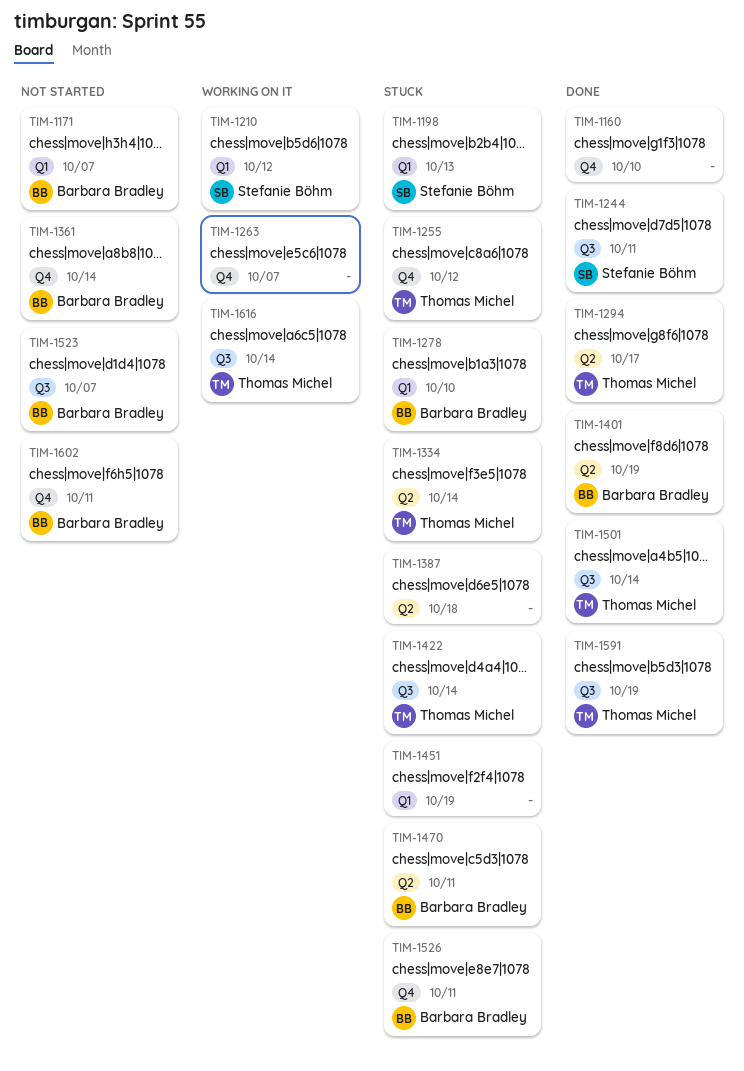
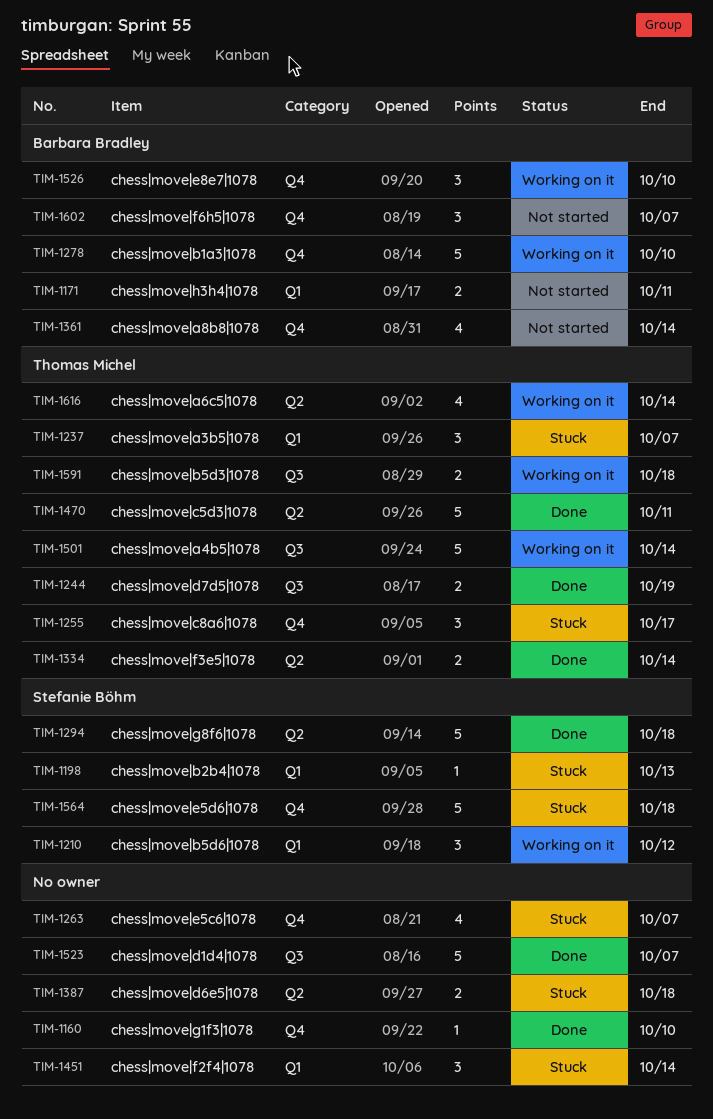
TIM-1171, due: Oct 7 -> Oct 11
TIM-1237: none -> present
TIM-1244, owner: Stefanie Böhm -> Thomas Michel
TIM-1244, due: Oct 11 -> Oct 19
TIM-1255, due: Oct 12 -> Oct 17
TIM-1263, status: Working on it -> Stuck
TIM-1278, status: Stuck -> Working on it
TIM-1278, label: Q1 -> Q4
TIM-1294, owner: Thomas Michel -> Stefanie Böhm
TIM-1294, due: Oct 17 -> Oct 18
TIM-1334, status: Stuck -> Done
TIM-1401: present -> none
TIM-1422: present -> none
TIM-1451, due: Oct 19 -> Oct 14
TIM-1470, status: Stuck -> Done
TIM-1470, owner: Barbara Bradley -> Thomas Michel
TIM-1501, status: Done -> Working on it
TIM-1523, status: Not started -> Done
TIM-1523, owner: Barbara Bradley -> none
TIM-1526, status: Stuck -> Working on it
TIM-1526, due: Oct 11 -> Oct 10
TIM-1564: none -> present
TIM-1591, status: Done -> Working on it
TIM-1591, due: Oct 19 -> Oct 18
TIM-1602, due: Oct 11 -> Oct 7
TIM-1616, label: Q3 -> Q2

